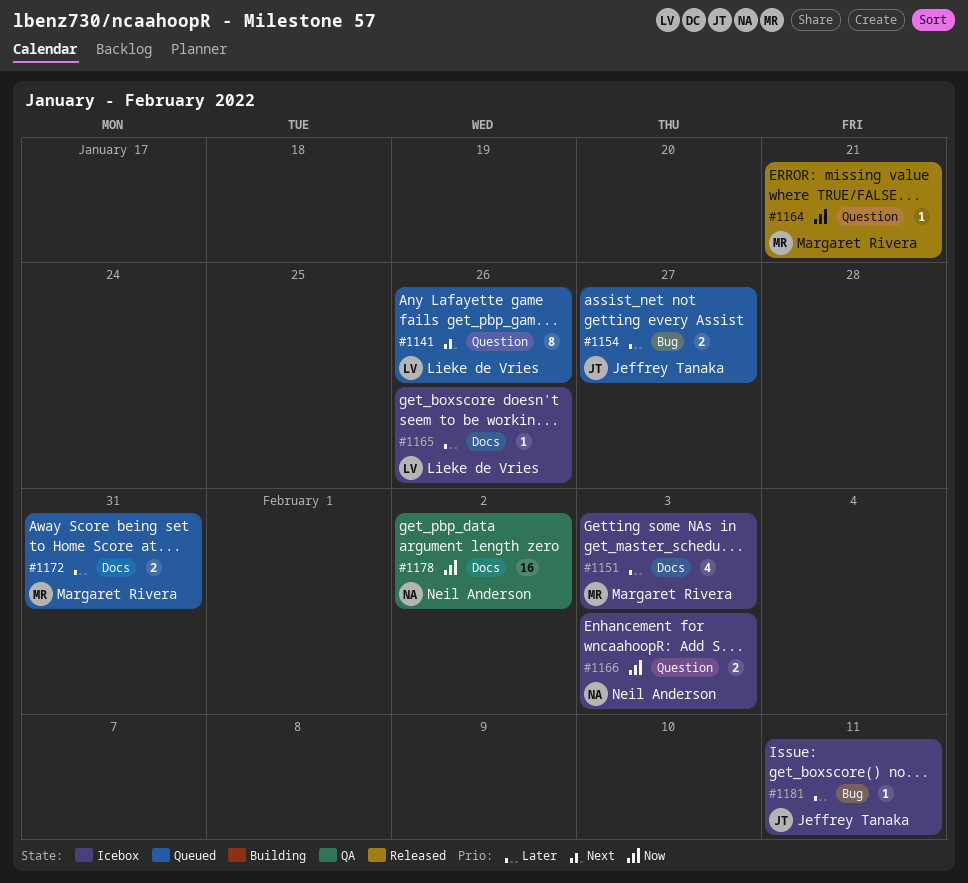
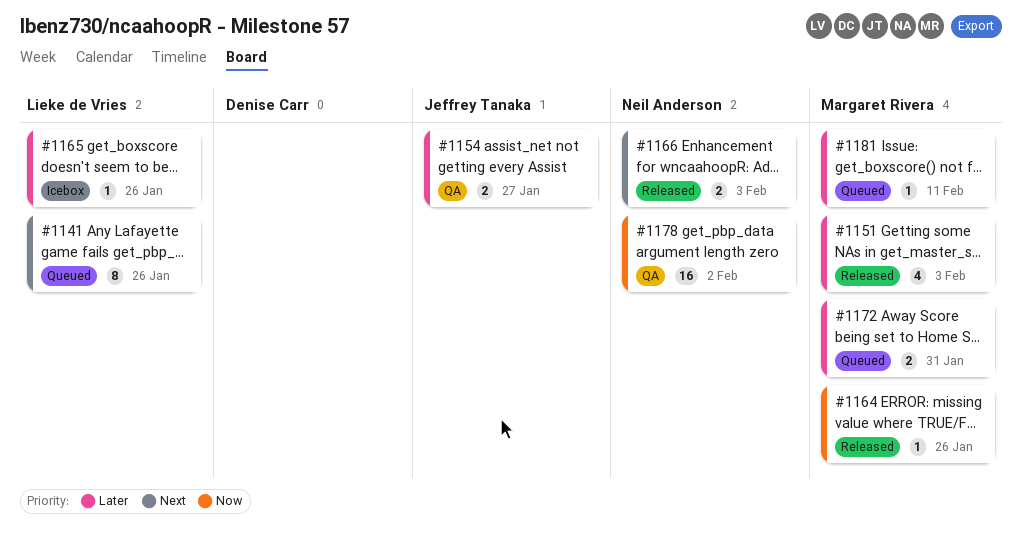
#1151, status: Icebox -> Released
#1154, status: Queued -> QA
#1164, due: Jan 21 -> Jan 26
#1166, status: Icebox -> Released
#1166, priority: Now -> Next
#1181, status: Icebox -> Queued
#1181, owner: Jeffrey Tanaka -> Margaret Rivera

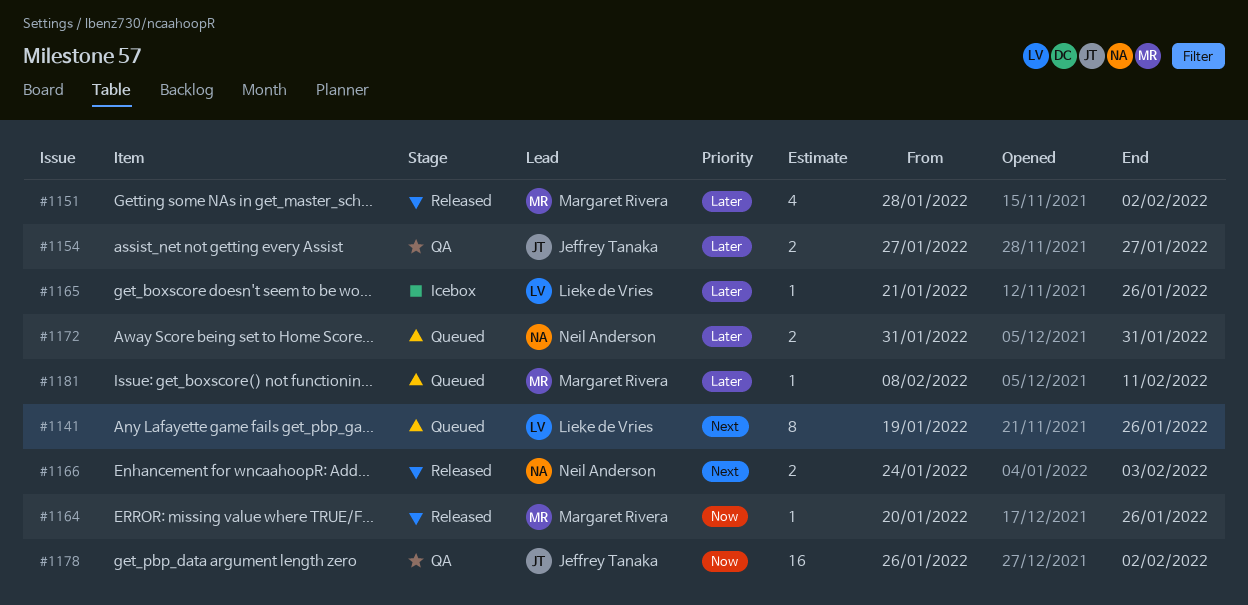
#1151, due: Feb 3 -> Feb 2
#1172, owner: Margaret Rivera -> Neil Anderson
#1178, owner: Neil Anderson -> Jeffrey Tanaka

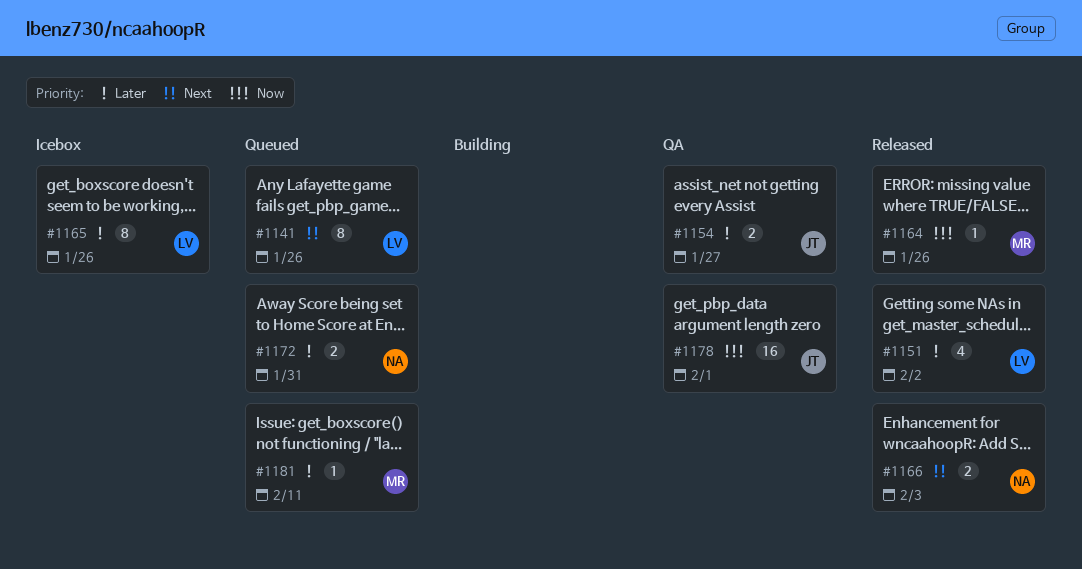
#1151, owner: Margaret Rivera -> Lieke de Vries
#1165, estimate: 1 -> 8
#1178, due: Feb 2 -> Feb 1

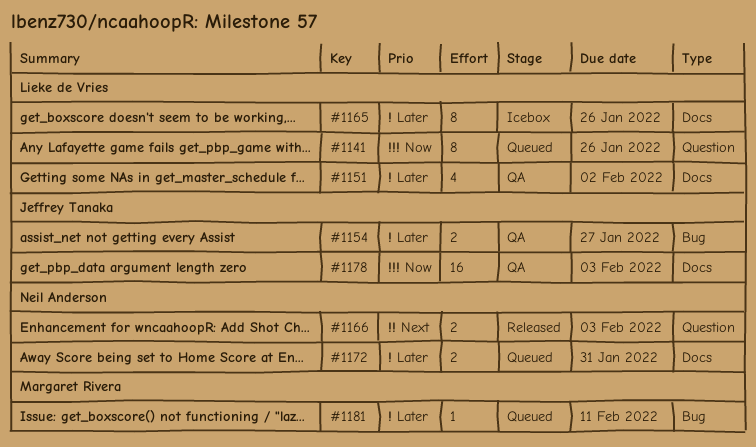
#1141, priority: Next -> Now
#1151, status: Released -> QA
#1164: present -> none
#1178, due: Feb 1 -> Feb 3

